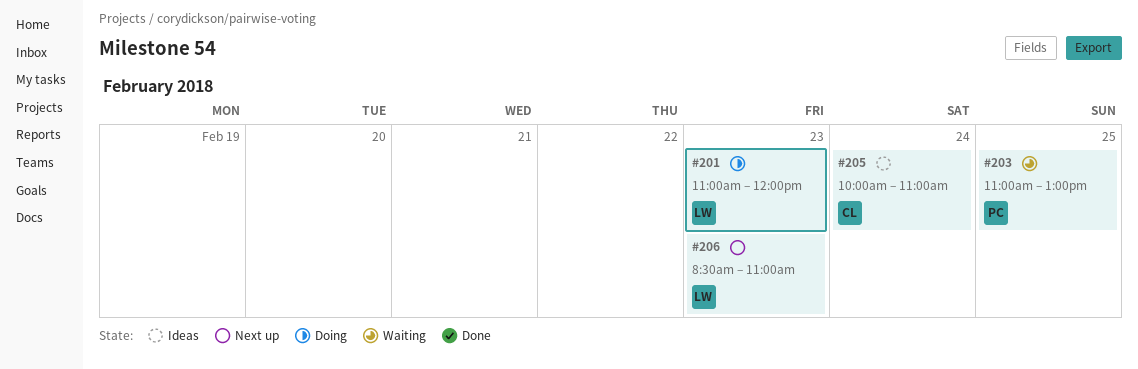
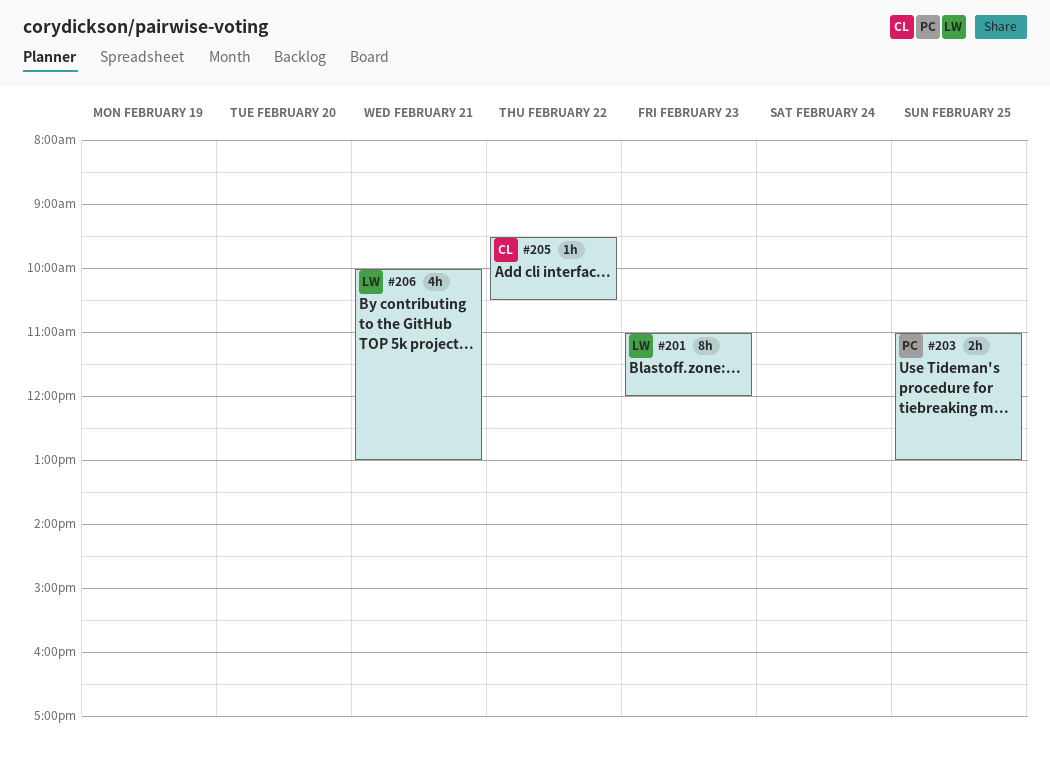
#205, day: Feb 24 -> Feb 22
#205, begins: 10:00 -> 09:30
#205, ends: 11:00 -> 10:30
#206, day: Feb 23 -> Feb 21
#206, begins: 08:30 -> 10:00
#206, ends: 11:00 -> 13:00

